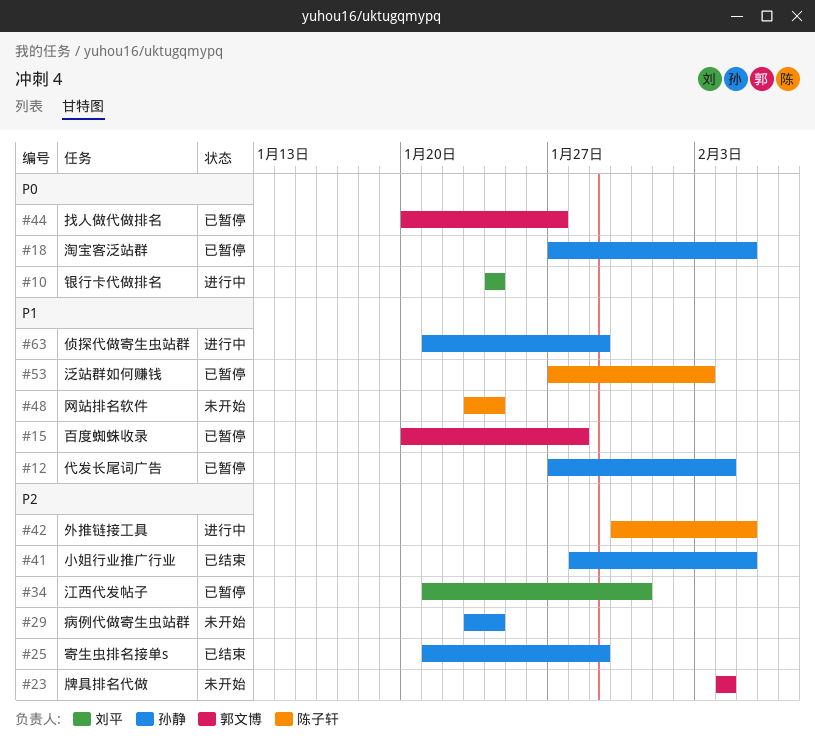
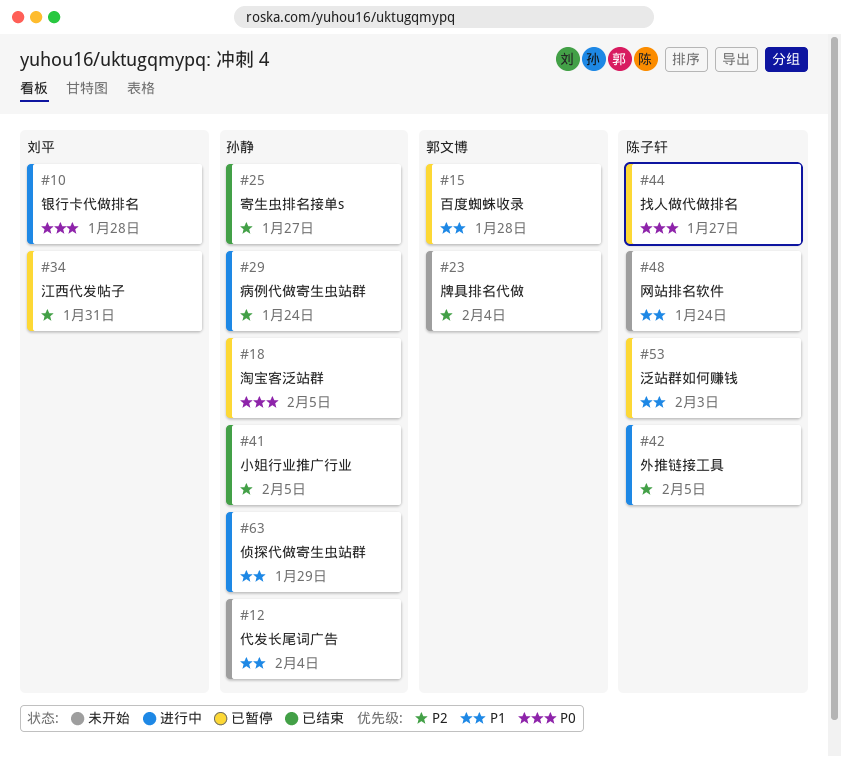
#10, due: Jan 24 -> Jan 28
#12, status: 已暂停 -> 未开始
#25, due: Jan 29 -> Jan 27
#29, status: 未开始 -> 进行中
#44, owner: 郭文博 -> 陈子轩

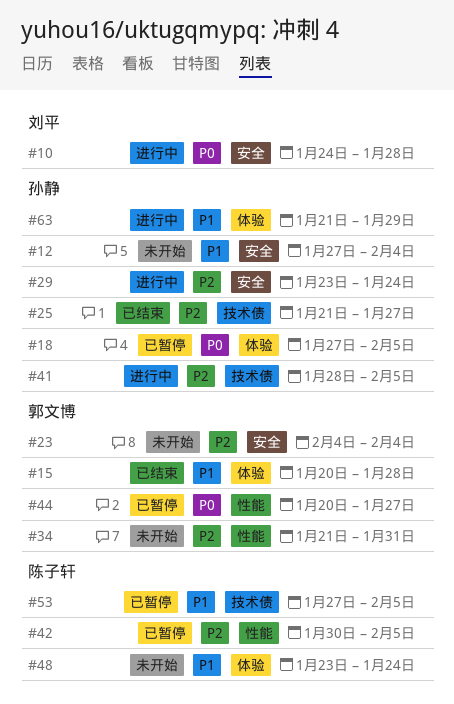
#15, status: 已暂停 -> 已结束
#34, status: 已暂停 -> 未开始
#34, owner: 刘平 -> 郭文博
#41, status: 已结束 -> 进行中
#42, status: 进行中 -> 已暂停
#44, owner: 陈子轩 -> 郭文博
#53, due: Feb 3 -> Feb 5

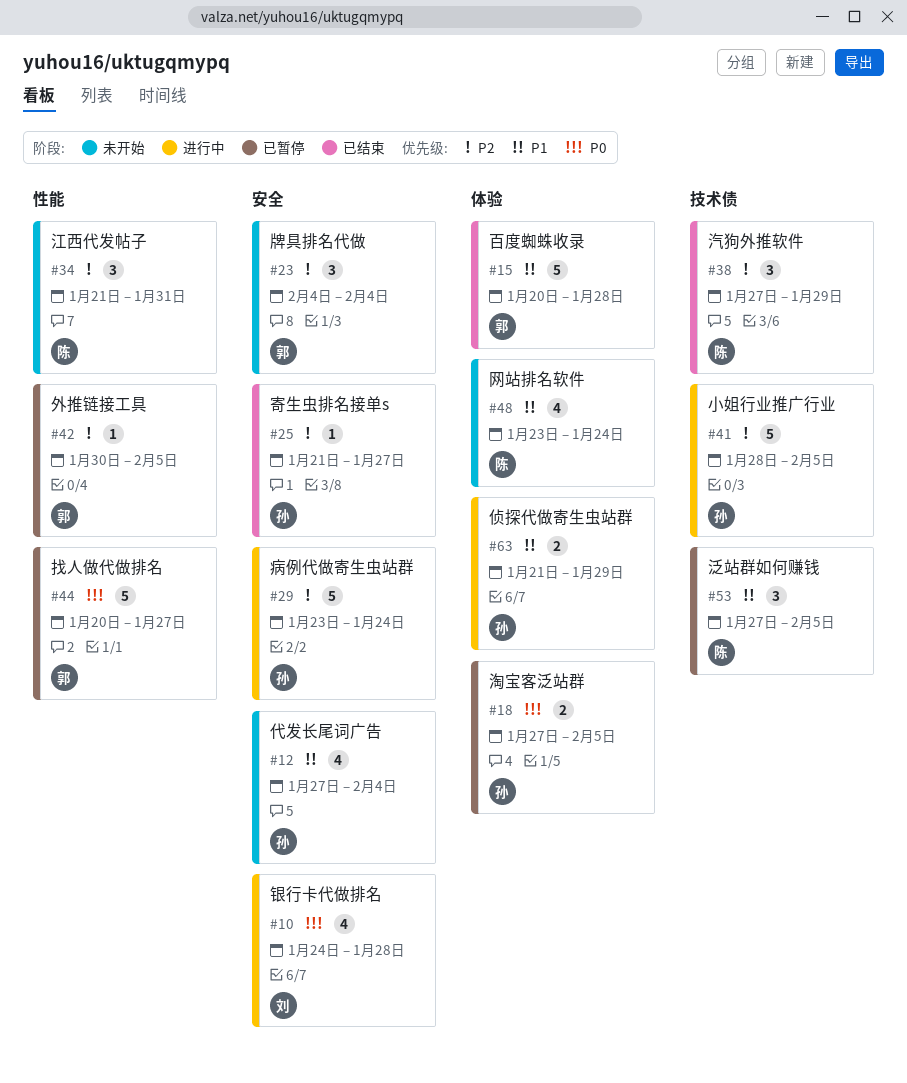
#25, label: 技术债 -> 安全
#34, owner: 郭文博 -> 陈子轩
#38: none -> present
#42, owner: 陈子轩 -> 郭文博

